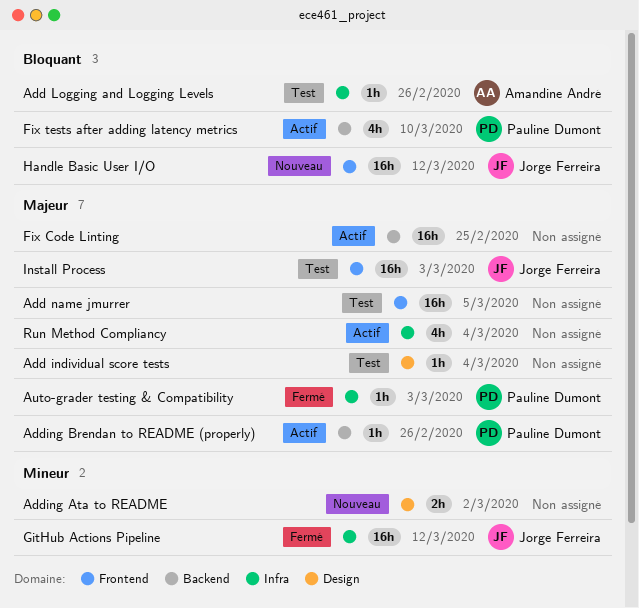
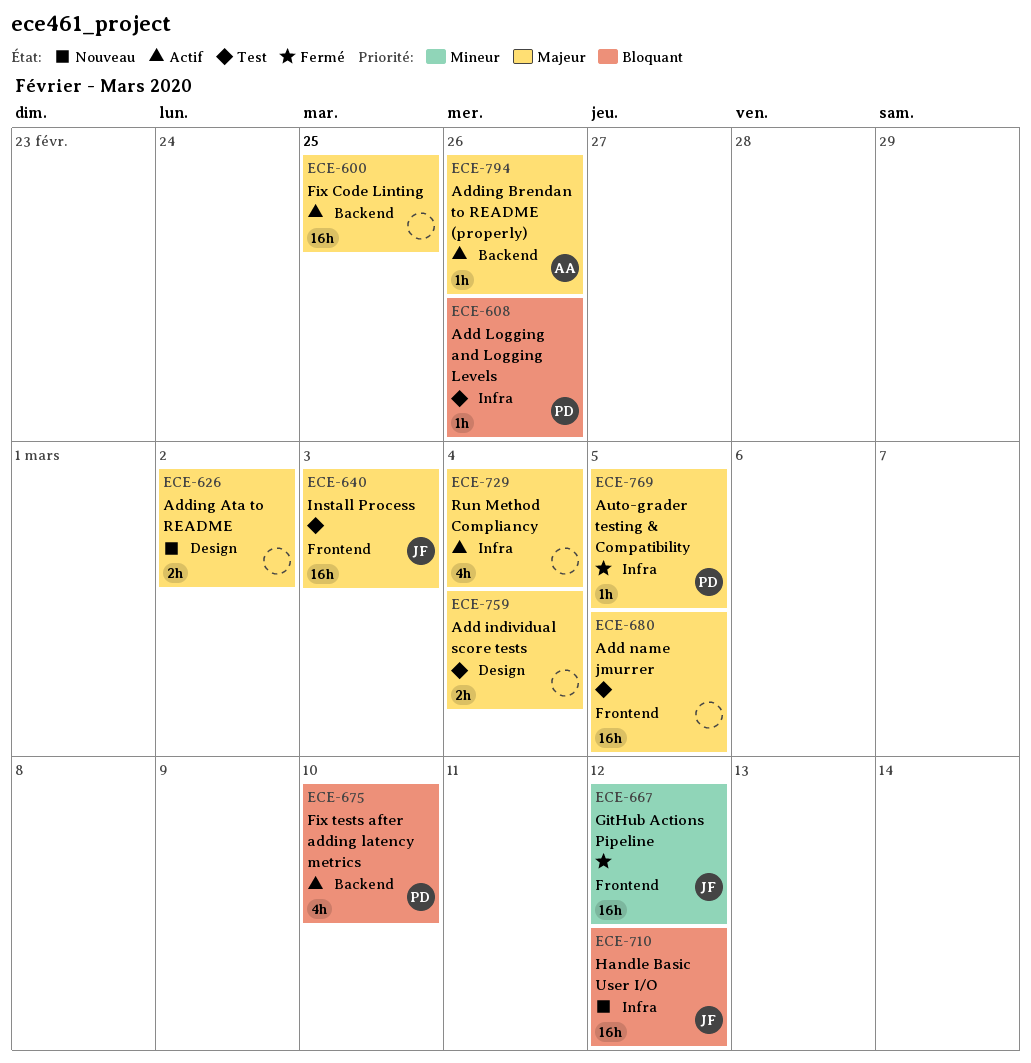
Add individual score tests, estimate: 1h -> 2h
Add Logging and Logging Levels, owner: Amandine André -> Pauline Dumont
Adding Ata to README, priority: Mineur -> Majeur
Adding Brendan to README (properly), owner: Pauline Dumont -> Amandine André
Auto-grader testing & Compatibility, due: Mar 3 -> Mar 5
GitHub Actions Pipeline, label: Infra -> Frontend
Handle Basic User I/O, label: Frontend -> Infra

